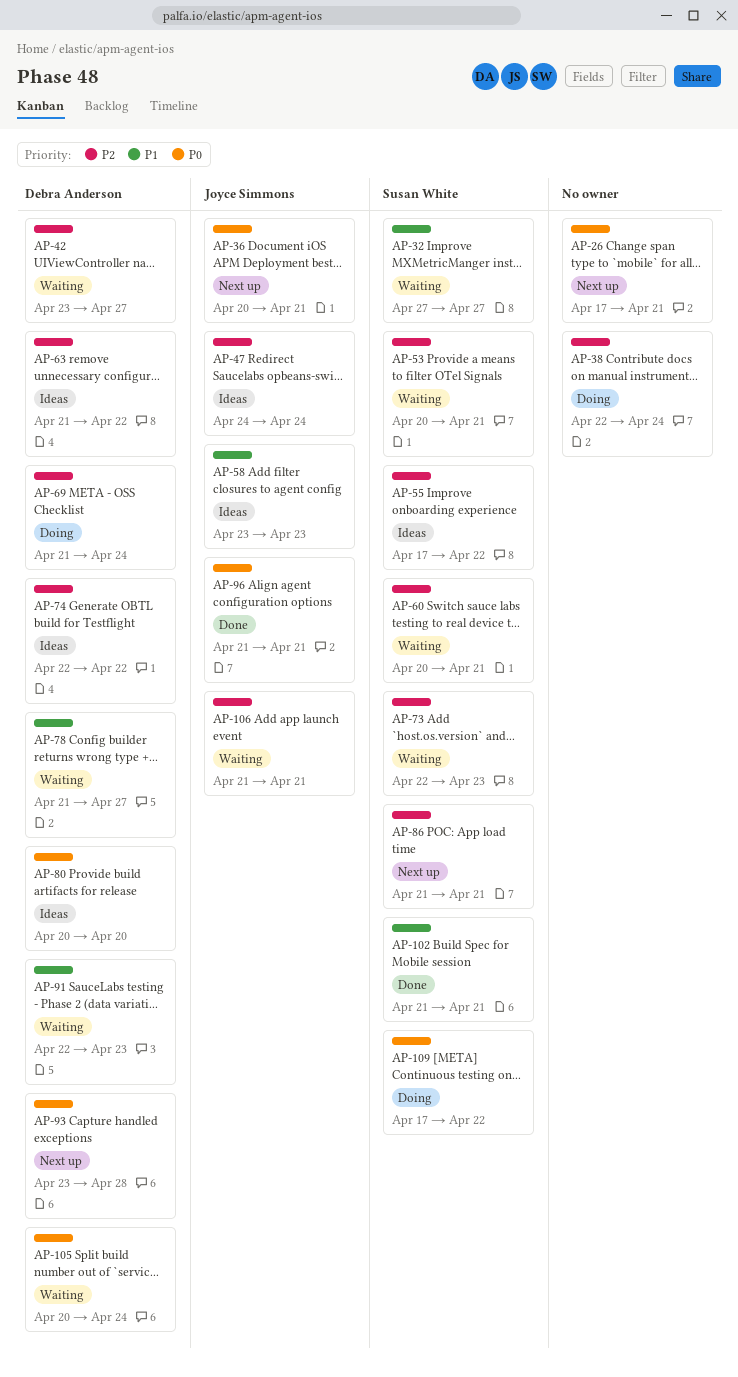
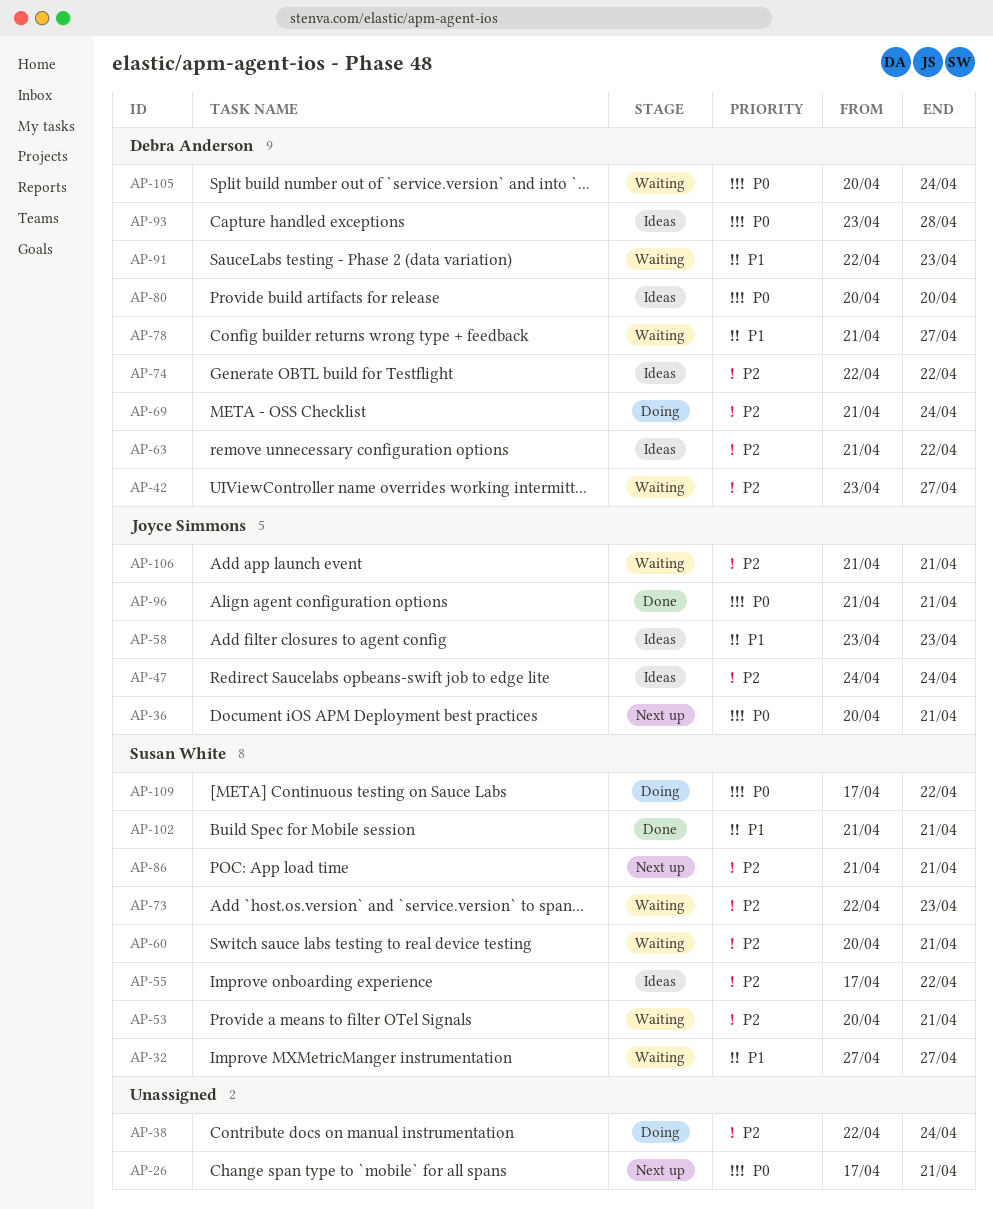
AP-93, status: Next up -> Ideas

